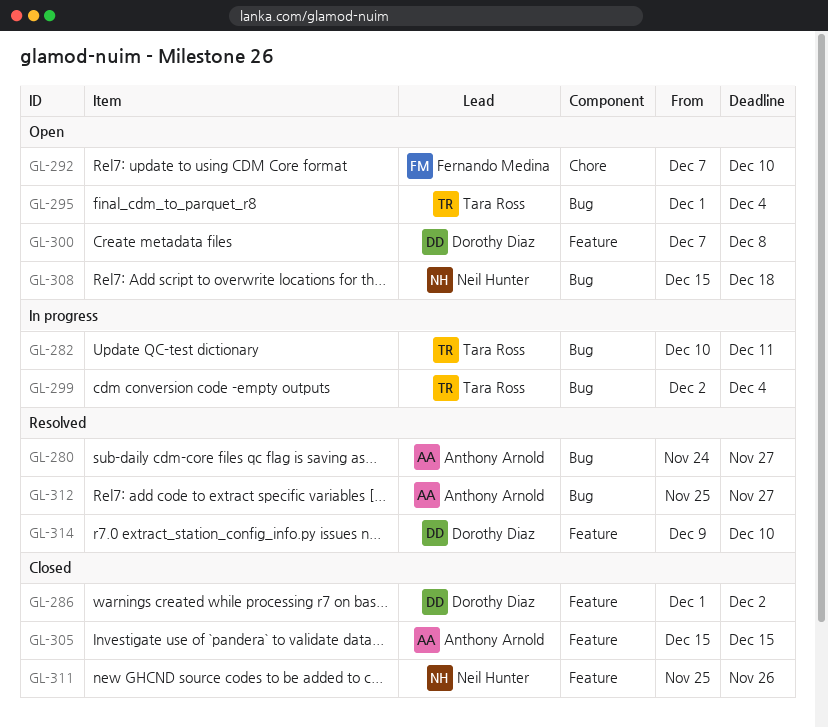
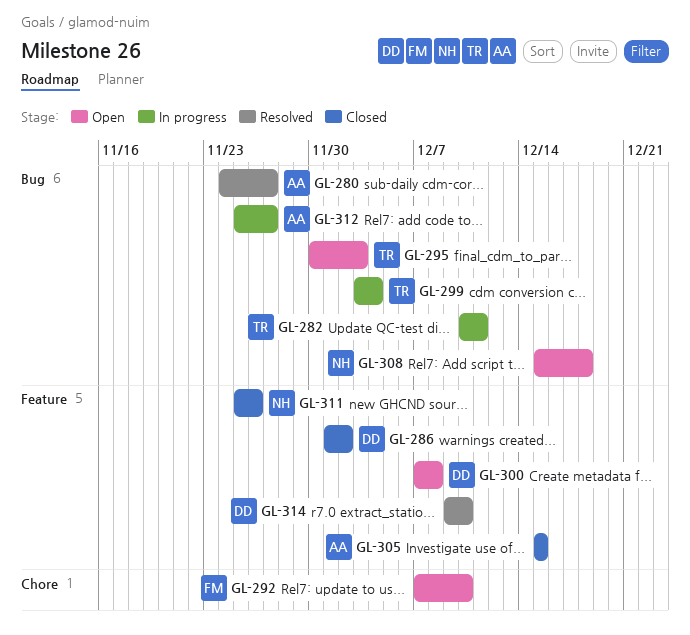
GL-295, start: Dec 1 -> Nov 30
GL-295, due: Dec 4 -> Dec 3
GL-299, start: Dec 2 -> Dec 3
GL-312, status: Resolved -> In progress

